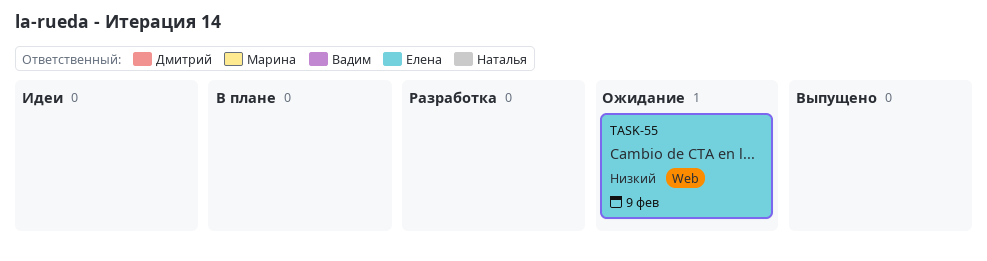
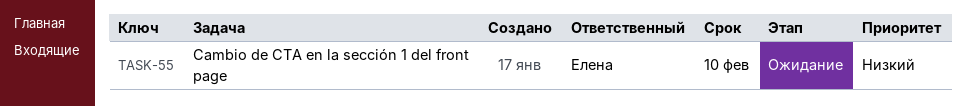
TASK-55, due: Feb 9 -> Feb 10

